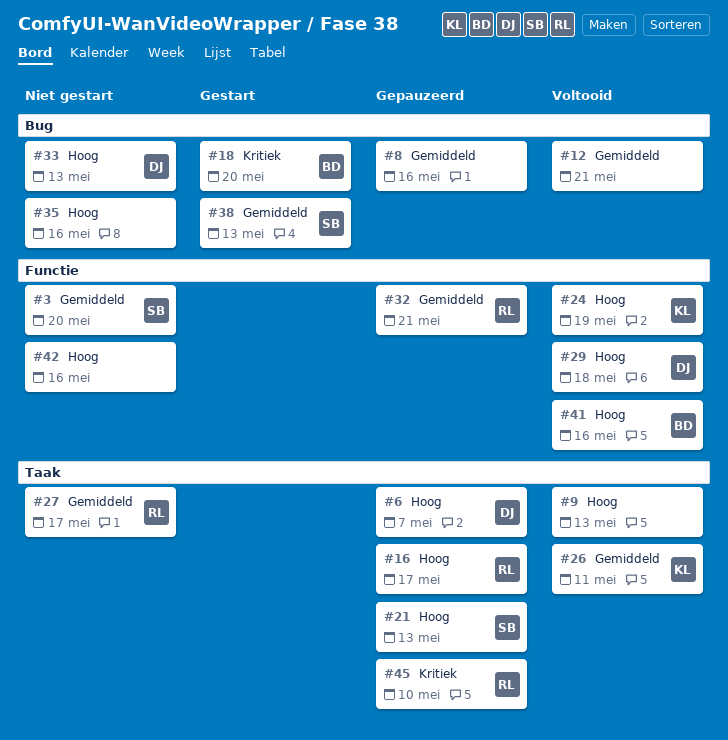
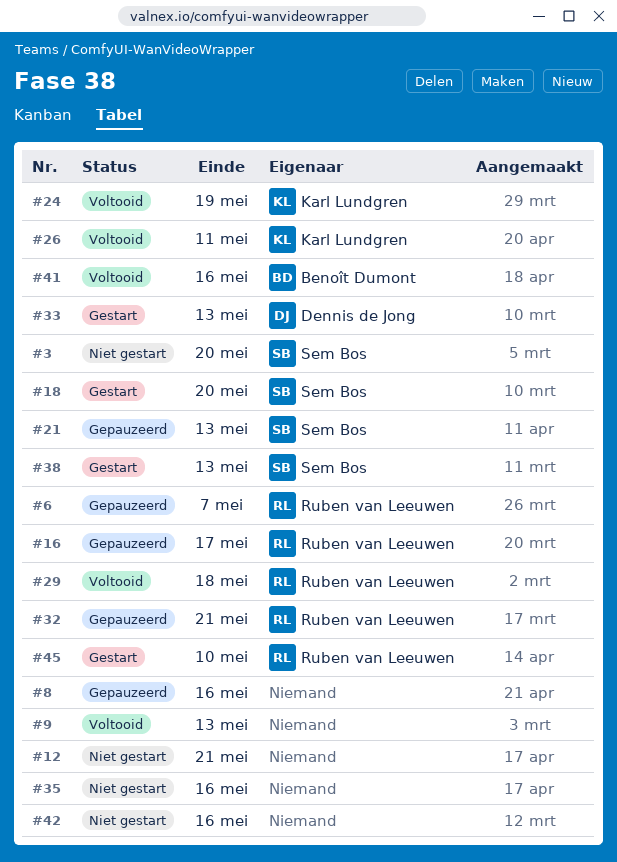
#6, owner: Dennis de Jong -> Ruben van Leeuwen
#12, status: Voltooid -> Niet gestart
#18, owner: Benoît Dumont -> Sem Bos
#27: present -> none
#29, owner: Dennis de Jong -> Ruben van Leeuwen
#33, status: Niet gestart -> Gestart
#45, status: Gepauzeerd -> Gestart

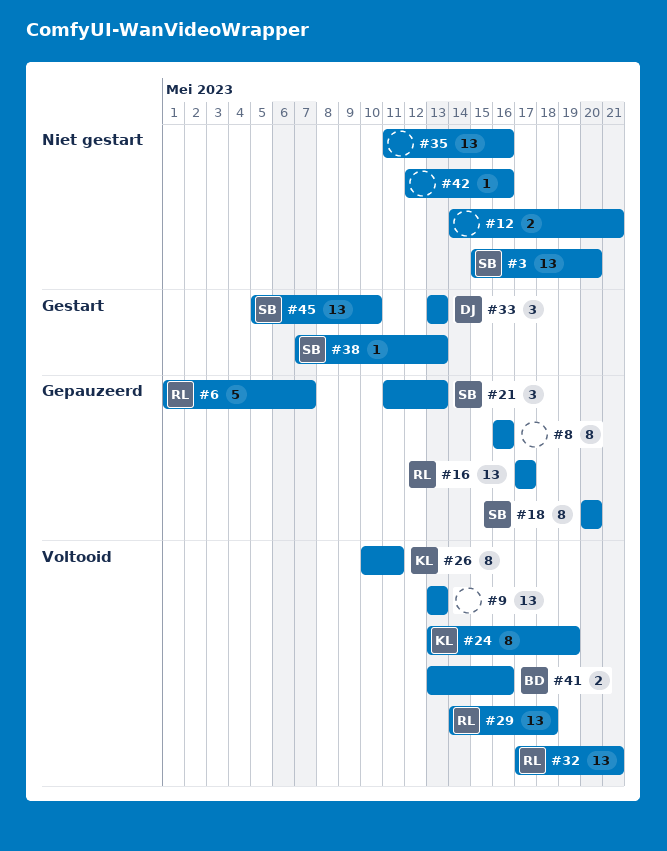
#18, status: Gestart -> Gepauzeerd
#32, status: Gepauzeerd -> Voltooid
#45, owner: Ruben van Leeuwen -> Sem Bos

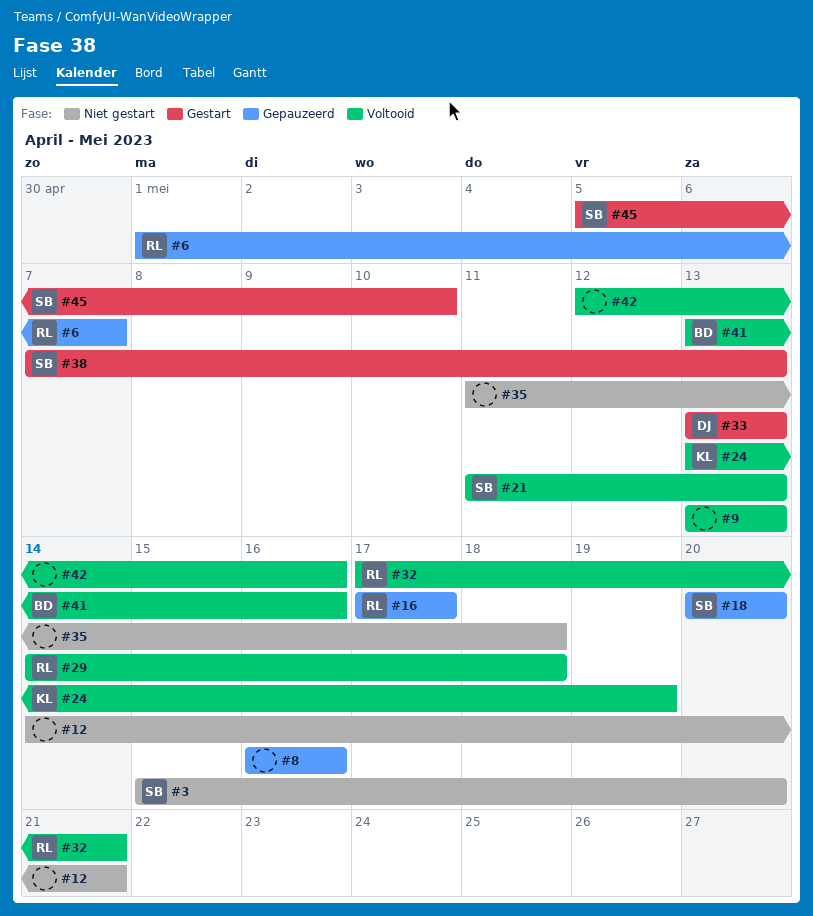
#21, status: Gepauzeerd -> Voltooid
#26: present -> none
#35, due: May 16 -> May 18
#42, status: Niet gestart -> Voltooid

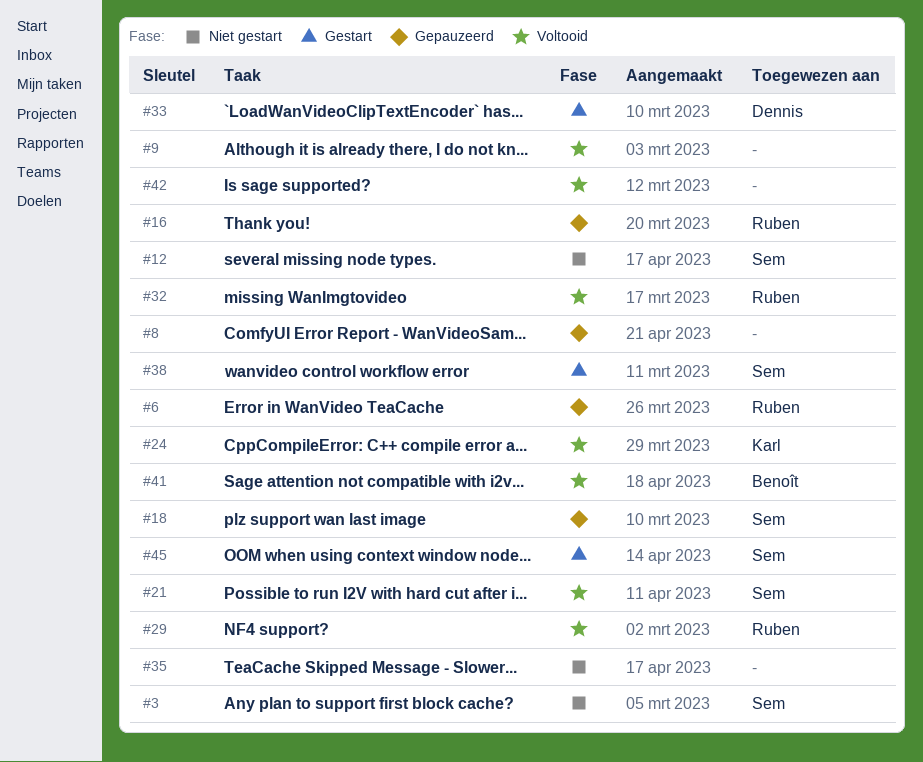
#12, owner: none -> Sem

